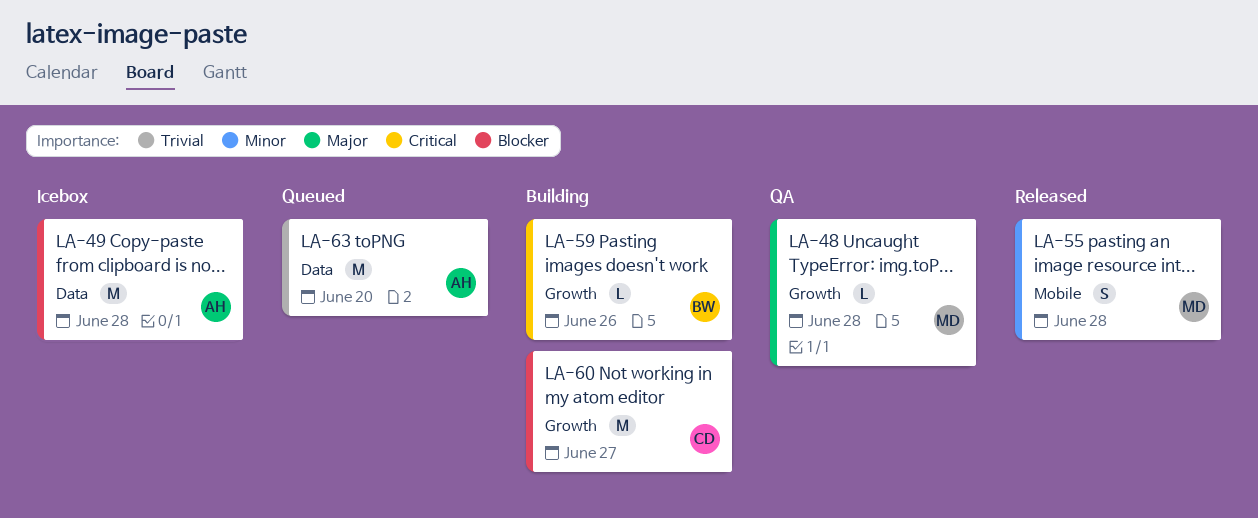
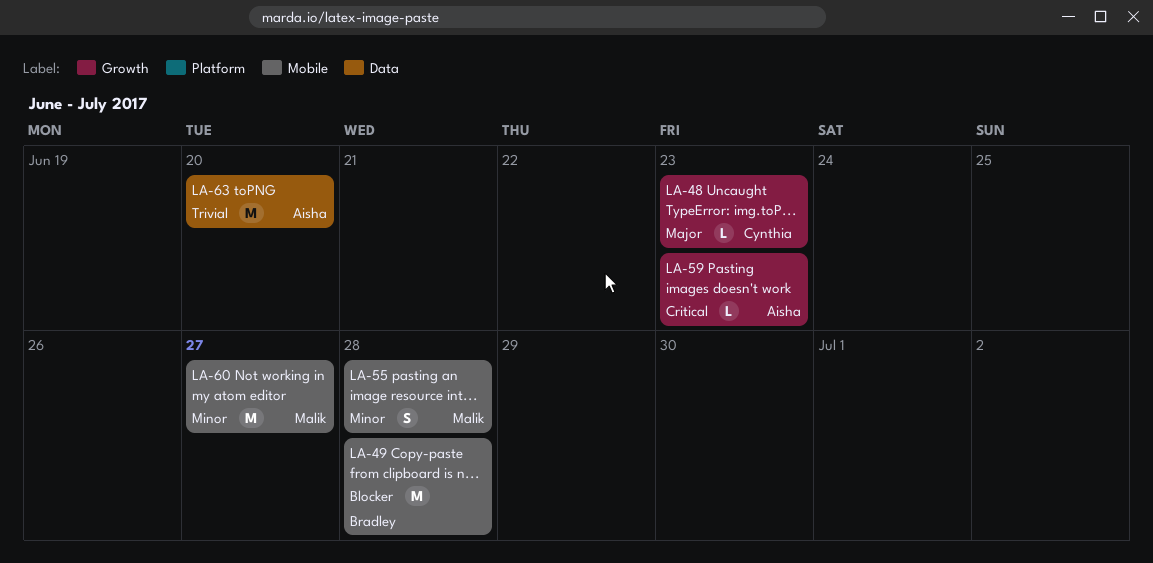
LA-48, owner: Malik -> Cynthia
LA-48, due: Jun 28 -> Jun 23
LA-49, owner: Aisha -> Bradley
LA-49, label: Data -> Mobile
LA-59, owner: Bradley -> Aisha
LA-59, due: Jun 26 -> Jun 23
LA-60, owner: Cynthia -> Malik
LA-60, priority: Blocker -> Minor
LA-60, label: Growth -> Mobile

